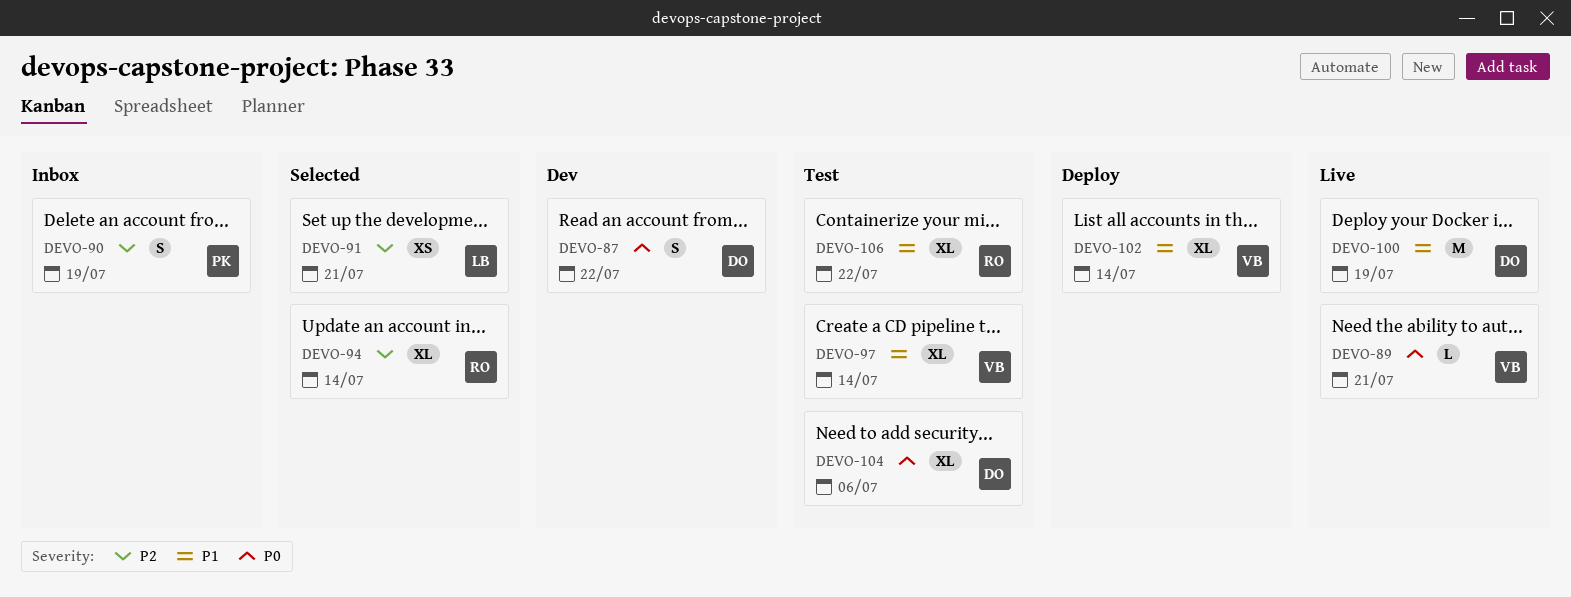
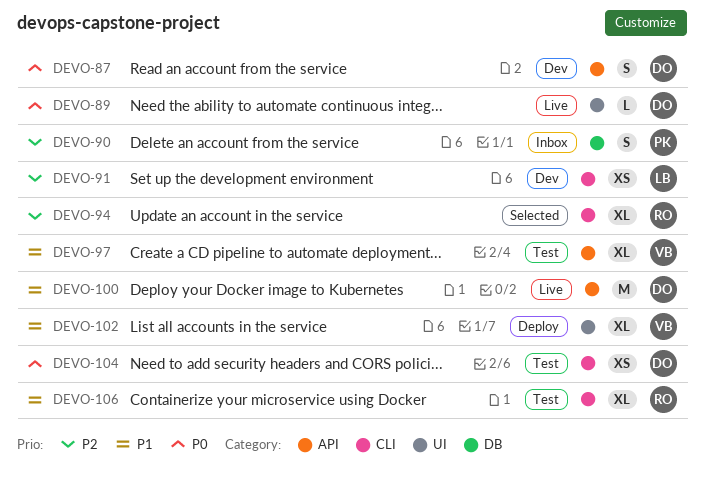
DEVO-89, owner: VB -> DO
DEVO-91, status: Selected -> Dev
DEVO-104, estimate: XL -> XS

